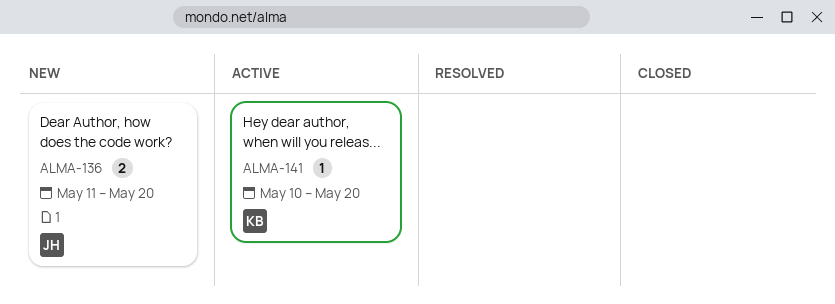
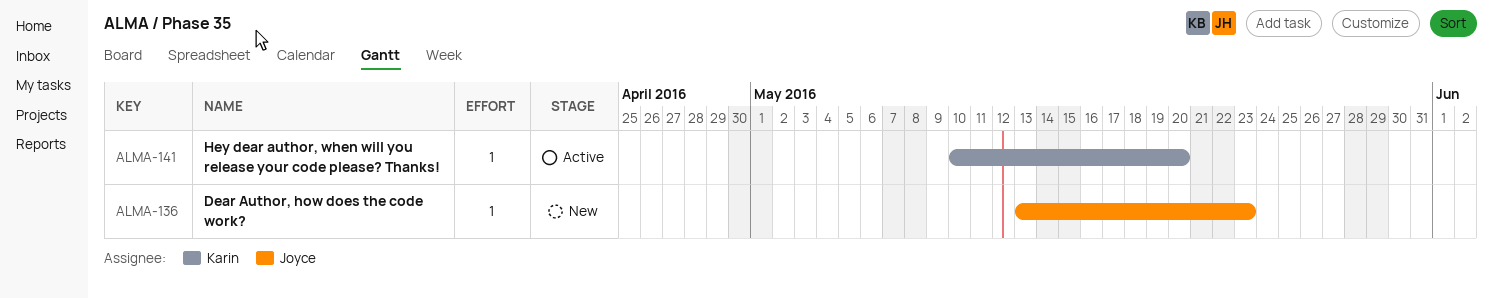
ALMA-136, estimate: 2 -> 1
ALMA-136, start: May 11 -> May 13
ALMA-136, due: May 20 -> May 23

